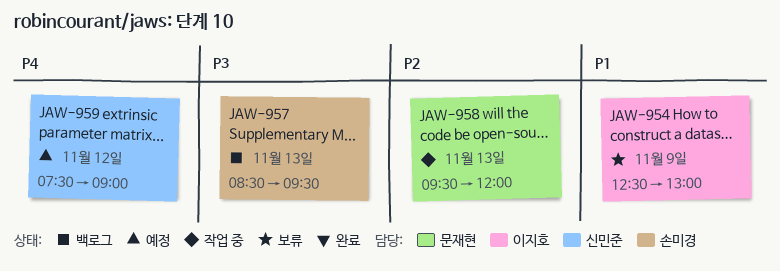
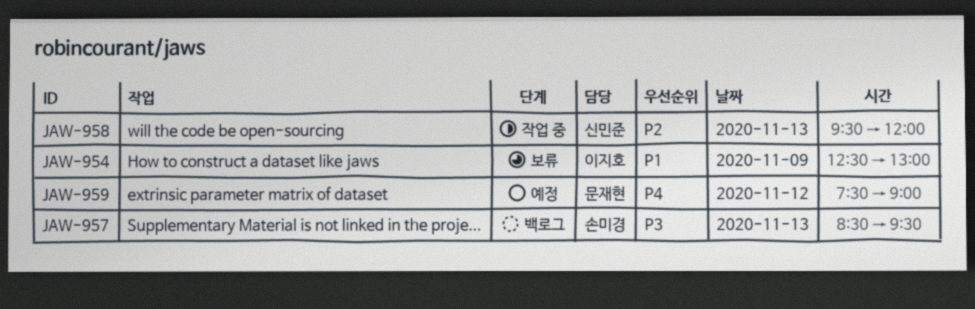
JAW-958, owner: 문재현 -> 신민준
JAW-959, owner: 신민준 -> 문재현

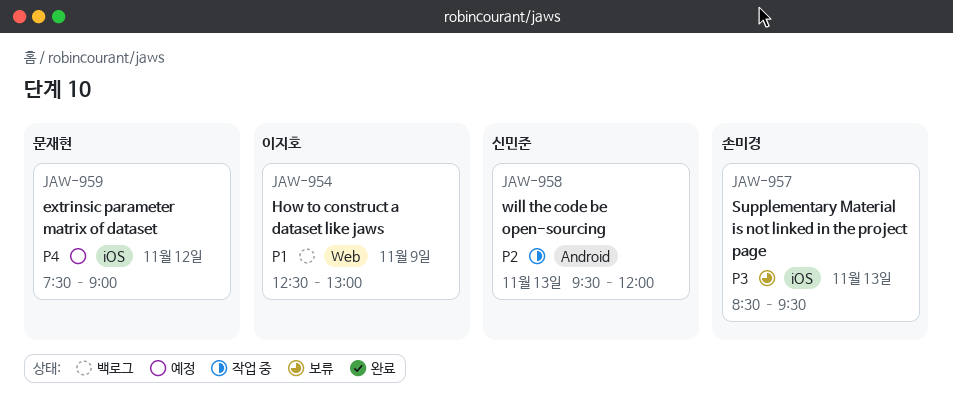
JAW-954, status: 보류 -> 백로그
JAW-957, status: 백로그 -> 보류

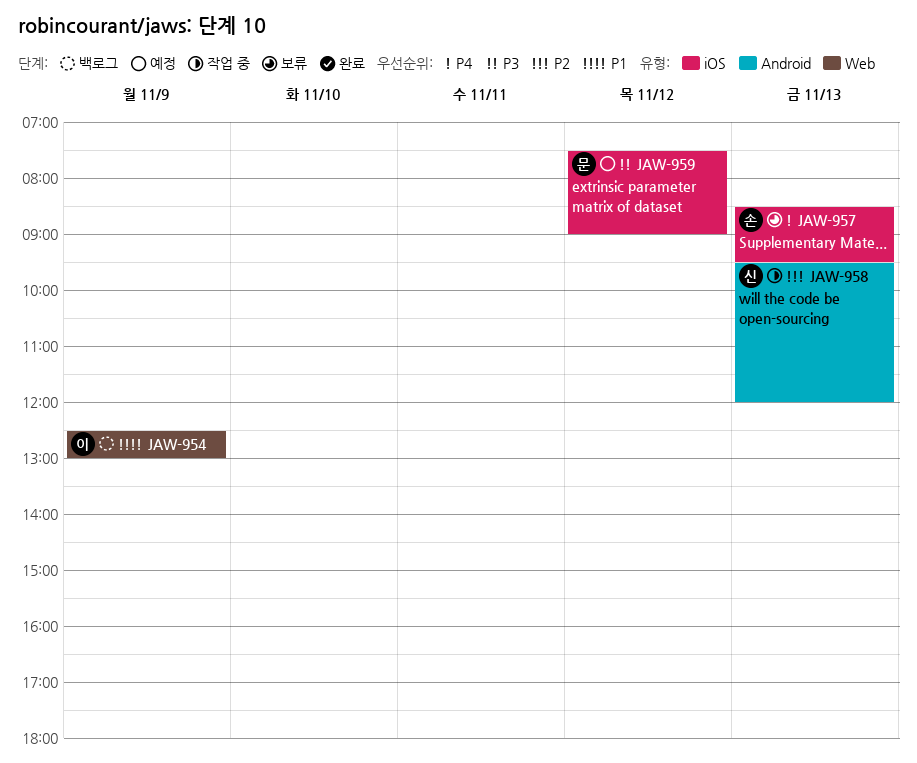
JAW-957, priority: P3 -> P4
JAW-959, priority: P4 -> P3

